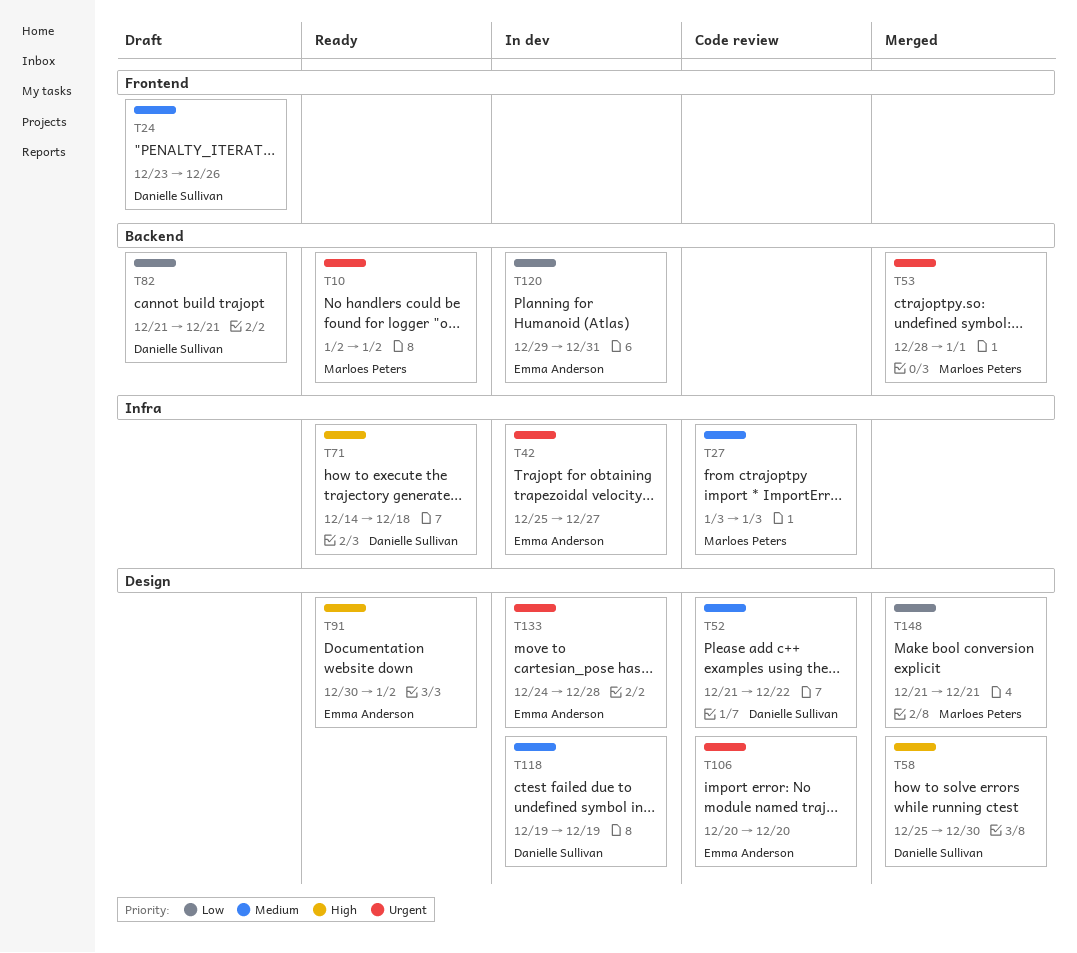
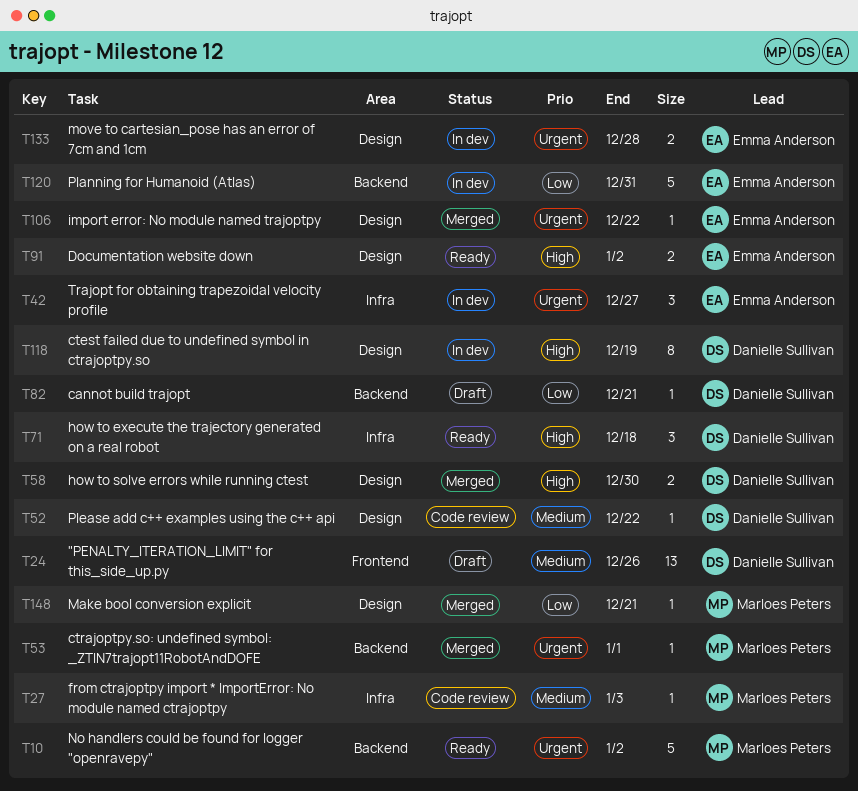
T106, status: Code review -> Merged
T106, due: Dec 20 -> Dec 22
T118, priority: Medium -> High

